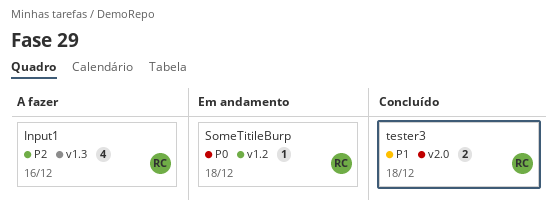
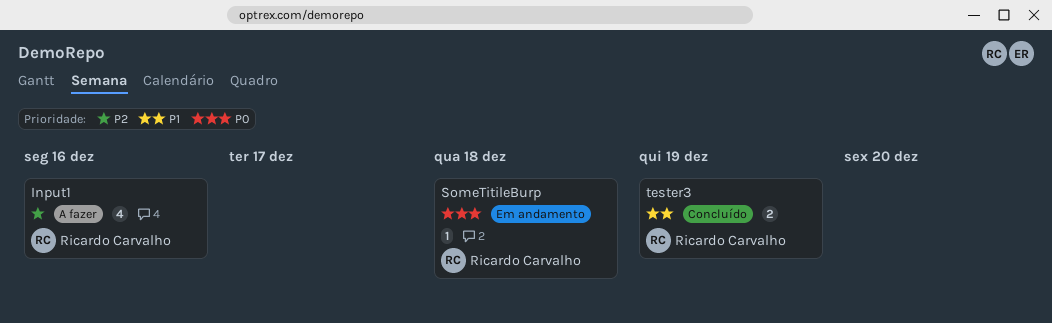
tester3, due: Dec 18 -> Dec 19

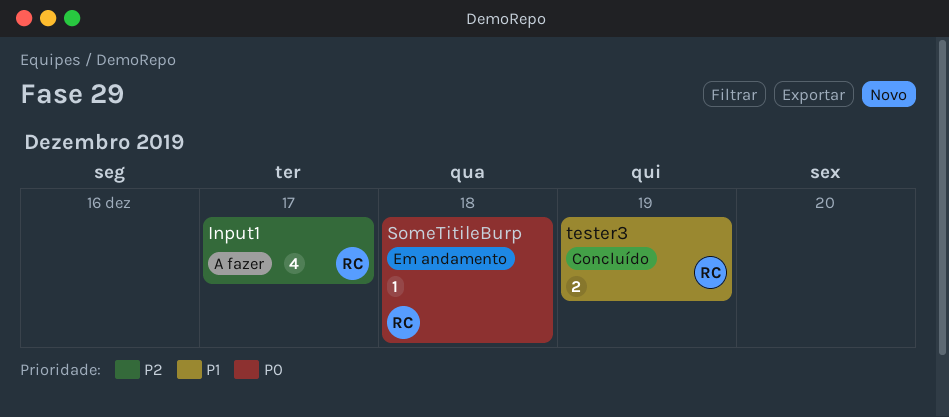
Input1, due: Dec 16 -> Dec 17

